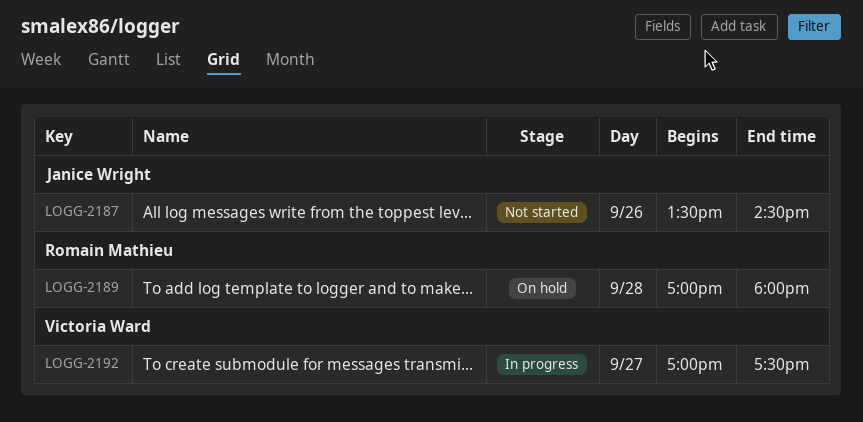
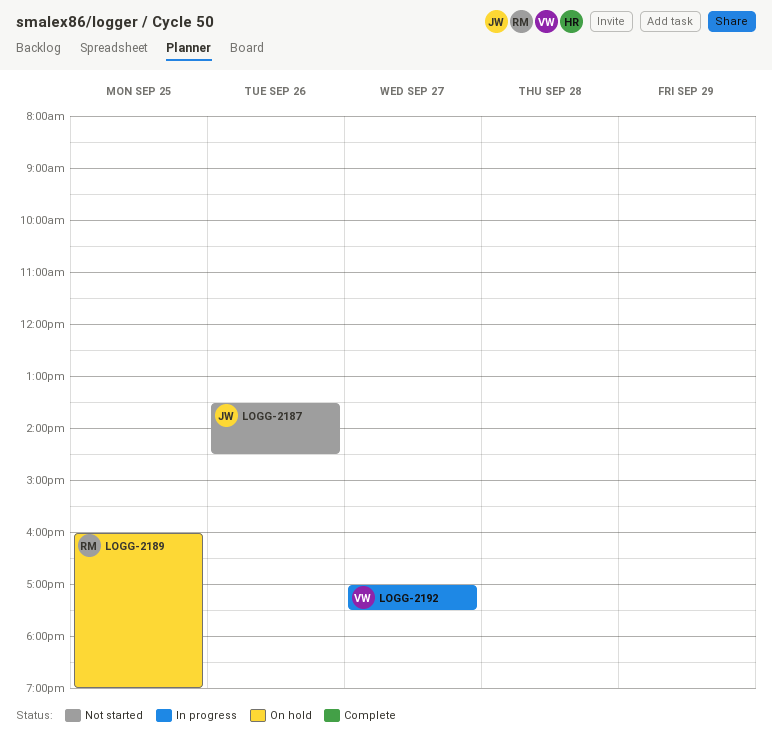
LOGG-2189, day: Sep 28 -> Sep 25
LOGG-2189, begins: 17:00 -> 16:00
LOGG-2189, ends: 18:00 -> 19:00

